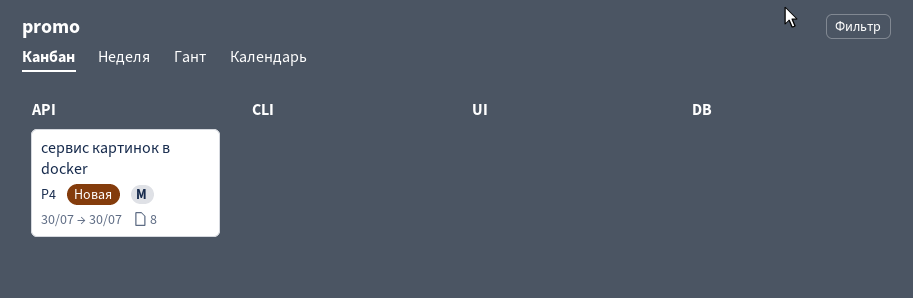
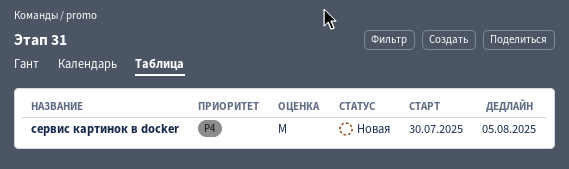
сервис картинок в docker, due: Jul 30 -> Aug 5

